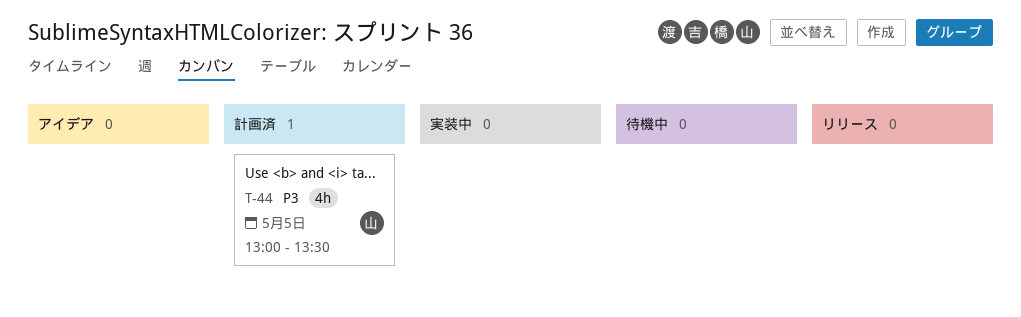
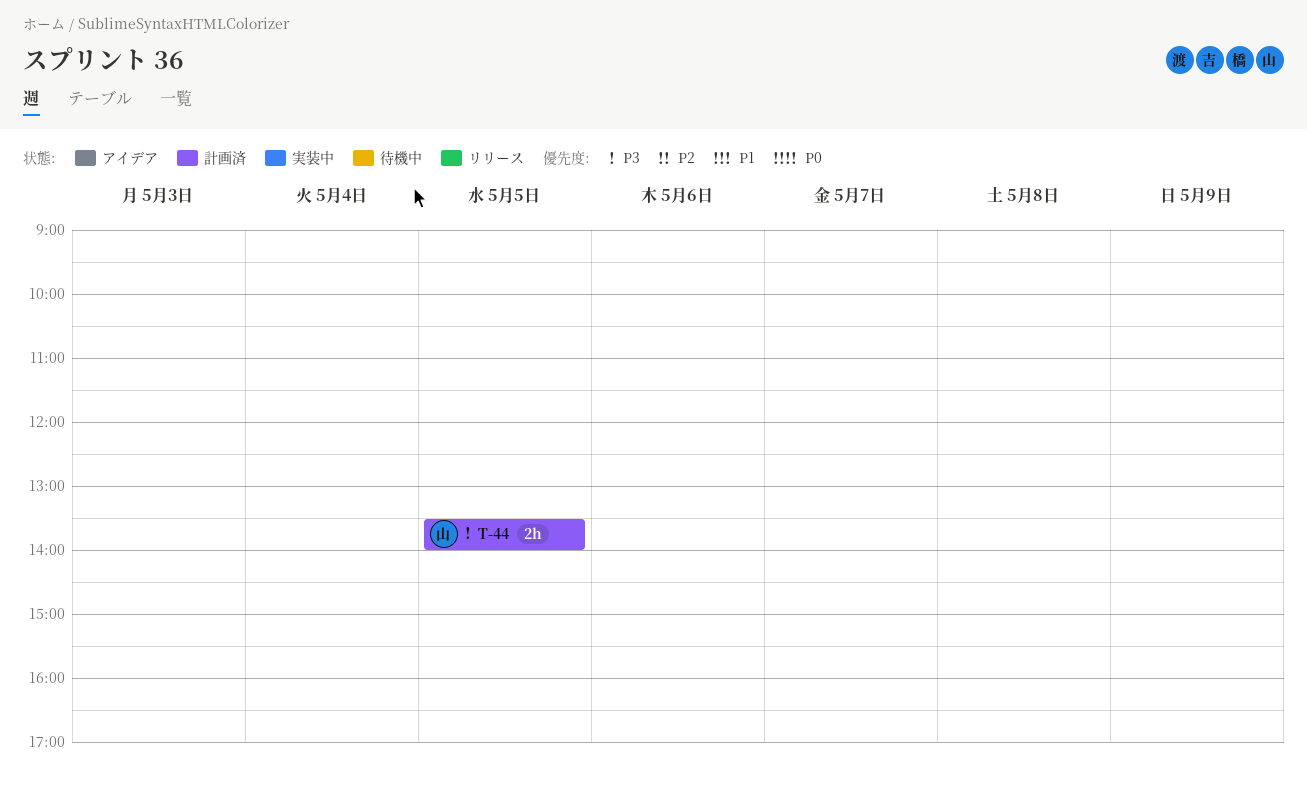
T-44, estimate: 4h -> 2h
T-44, begins: 13:00 -> 13:30
T-44, ends: 13:30 -> 14:00

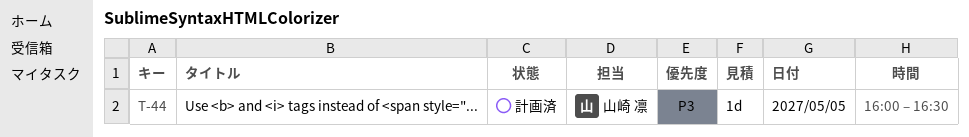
T-44, estimate: 2h -> 1d
T-44, begins: 13:30 -> 16:00
T-44, ends: 14:00 -> 16:30

